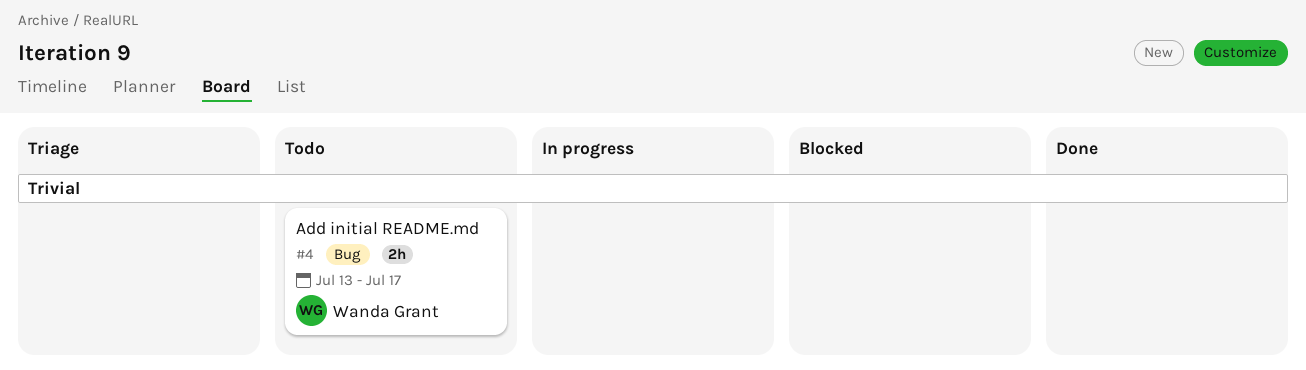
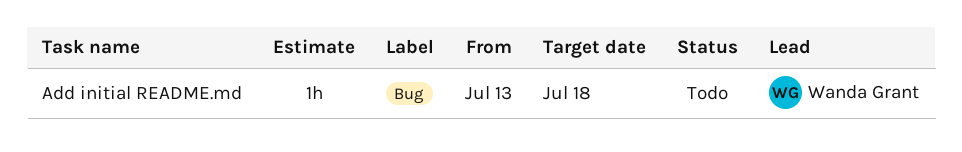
Add initial README.md, estimate: 2h -> 1h
Add initial README.md, due: Jul 17 -> Jul 18

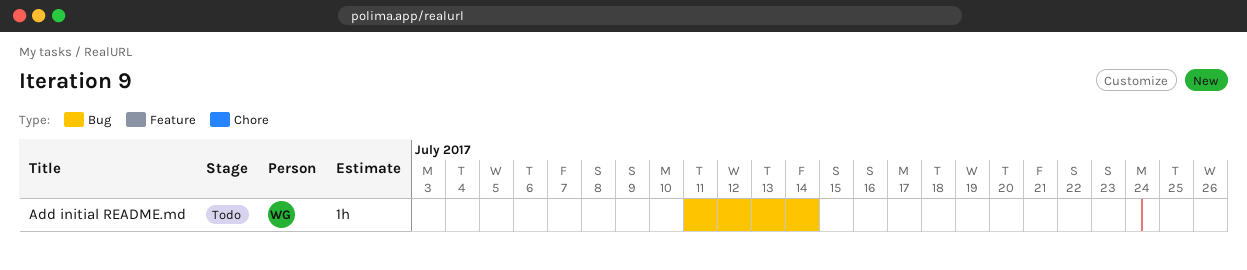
Add initial README.md, start: Jul 13 -> Jul 11
Add initial README.md, due: Jul 18 -> Jul 14

